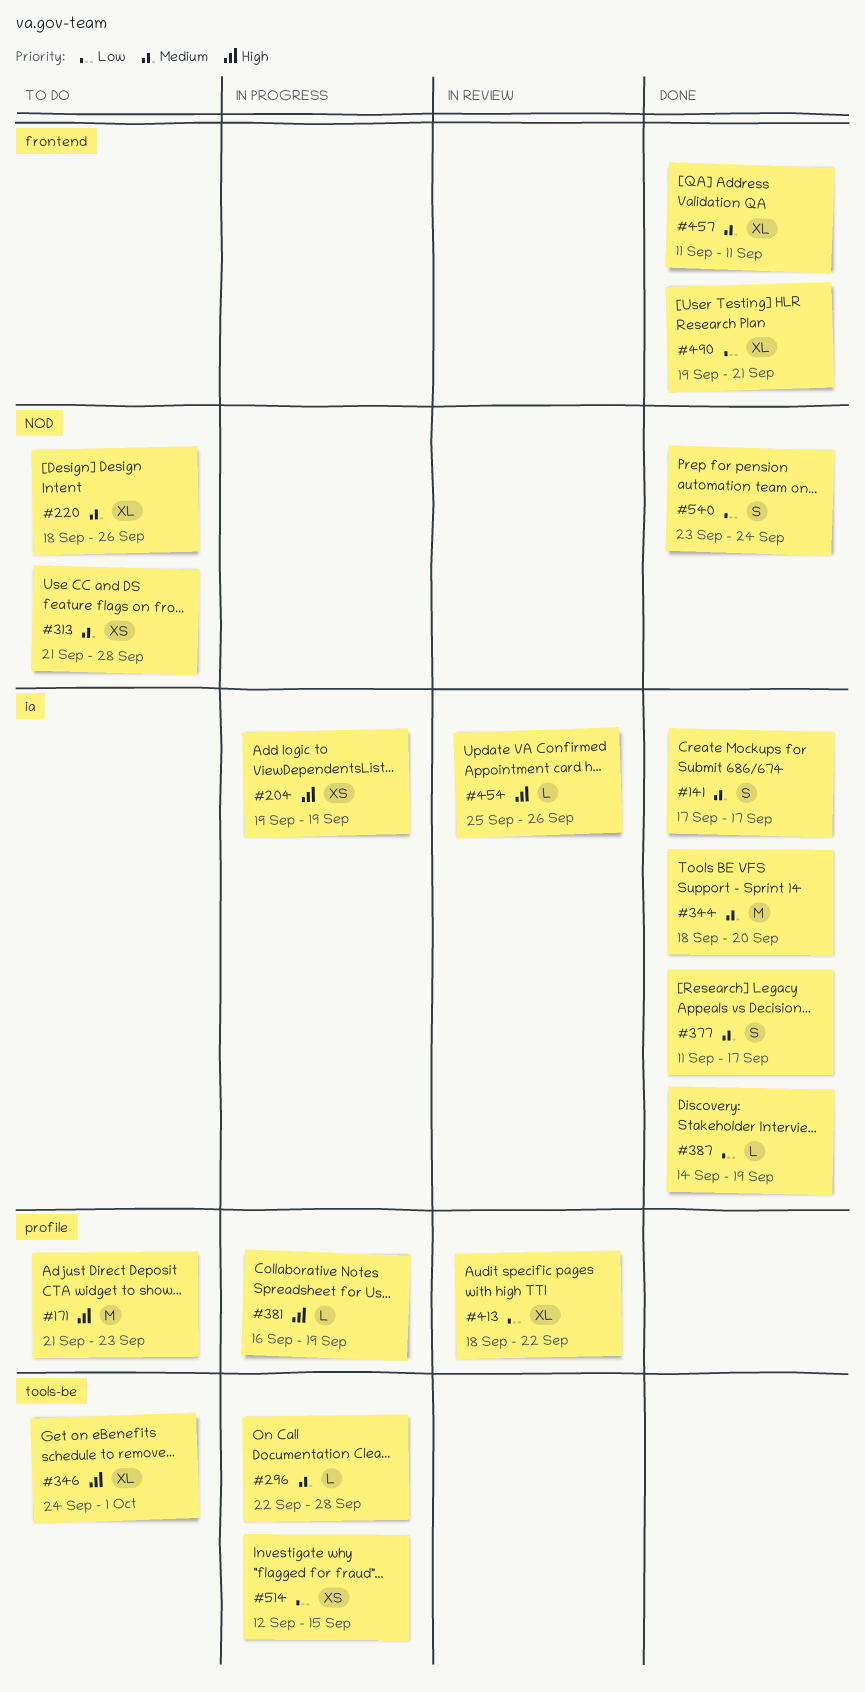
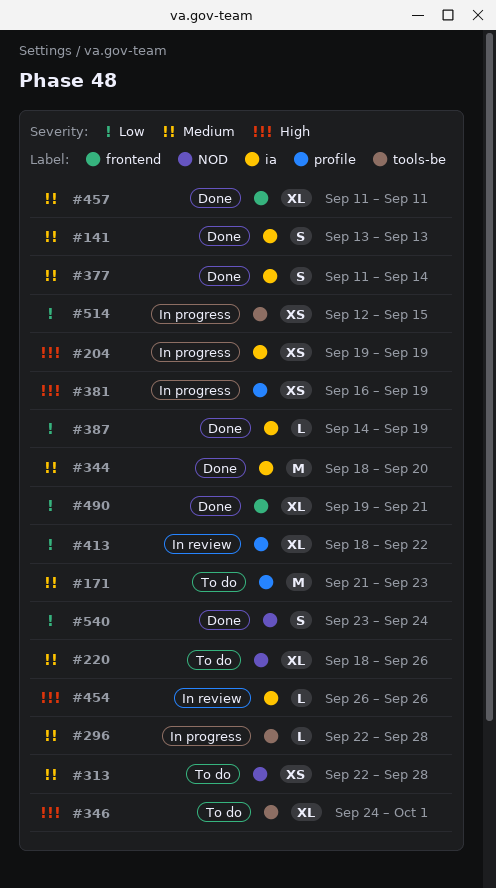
#141, start: Sep 17 -> Sep 13
#141, due: Sep 17 -> Sep 13
#171, priority: High -> Medium
#313, start: Sep 21 -> Sep 22
#377, due: Sep 17 -> Sep 14
#381, estimate: L -> XS
#454, start: Sep 25 -> Sep 26

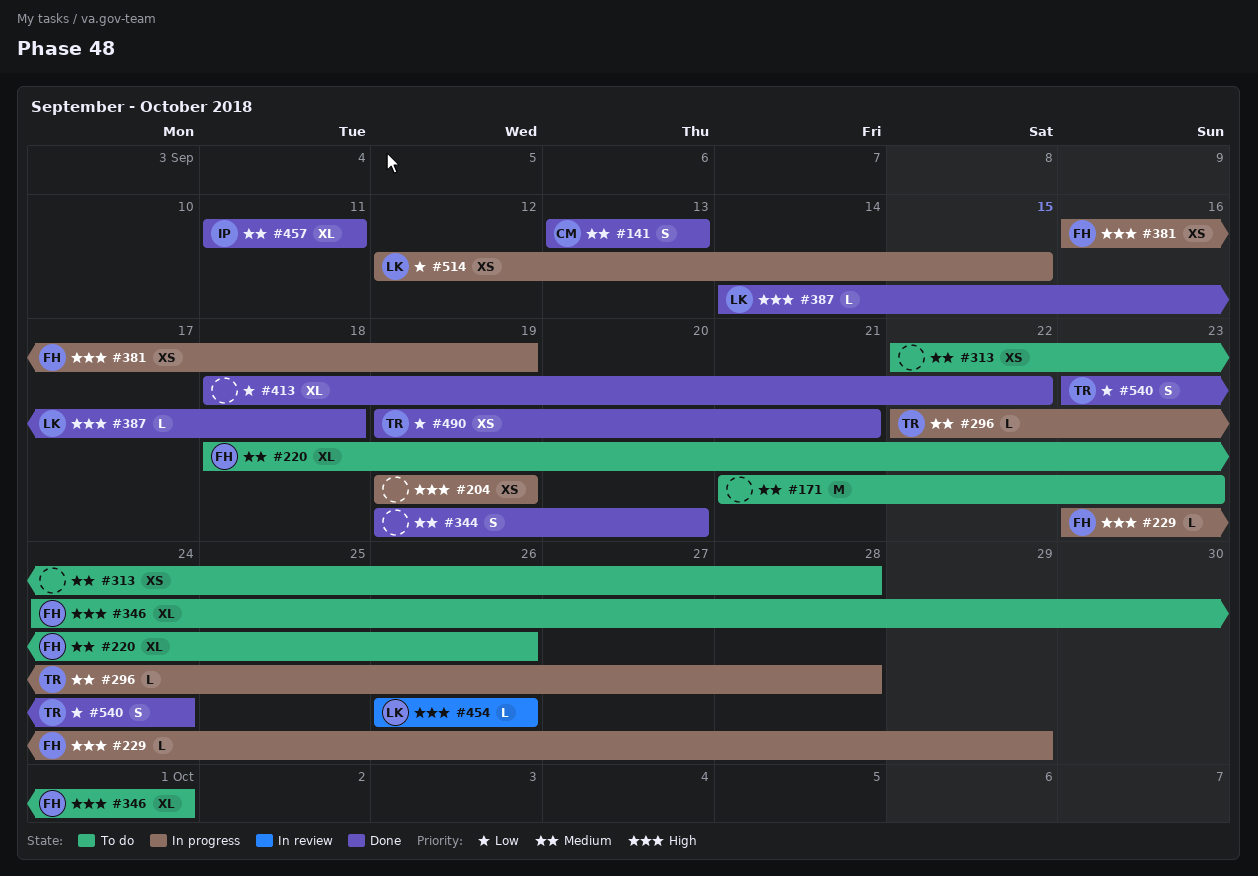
#229: none -> present
#344, estimate: M -> S
#344, start: Sep 18 -> Sep 19
#377: present -> none
#387, priority: Low -> High
#387, due: Sep 19 -> Sep 18
#413, status: In review -> Done
#490, estimate: XL -> XS

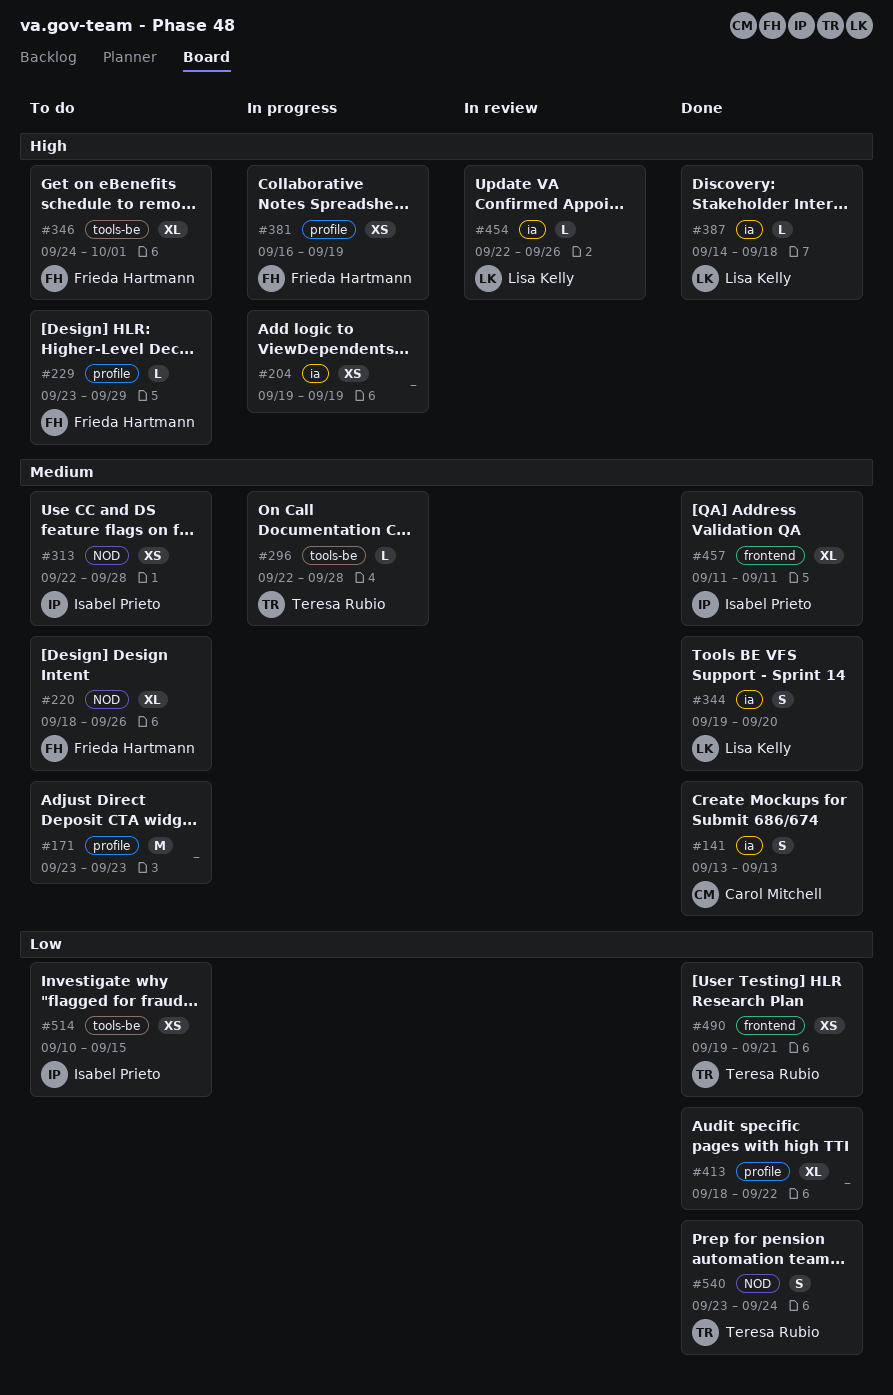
#171, start: Sep 21 -> Sep 23
#229, status: In progress -> To do
#313, owner: none -> Isabel Prieto
#344, owner: none -> Lisa Kelly
#454, start: Sep 26 -> Sep 22
#514, status: In progress -> To do
#514, owner: Lisa Kelly -> Isabel Prieto
#514, start: Sep 12 -> Sep 10

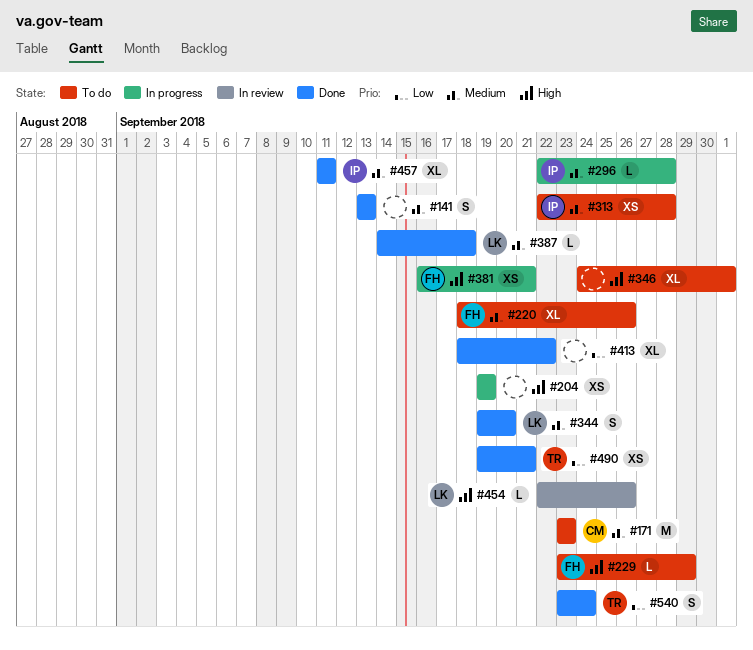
#141, owner: Carol Mitchell -> none
#171, owner: none -> Carol Mitchell
#296, owner: Teresa Rubio -> Isabel Prieto
#346, owner: Frieda Hartmann -> none
#381, due: Sep 19 -> Sep 21
#387, priority: High -> Medium
#514: present -> none

